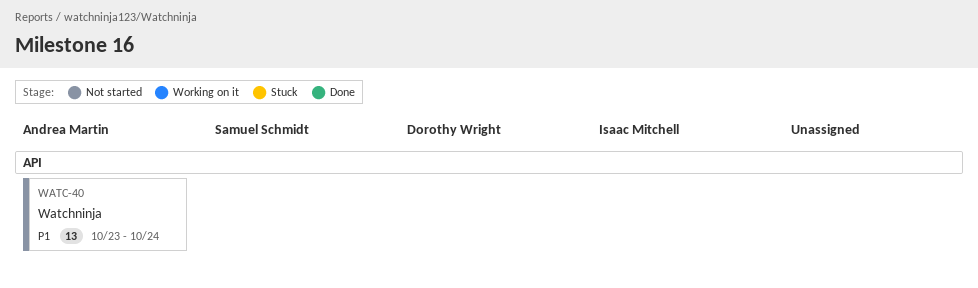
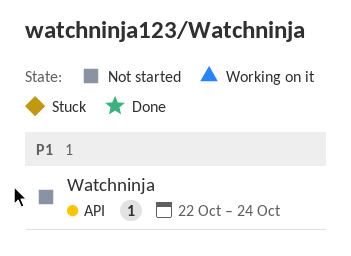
Watchninja, estimate: 13 -> 1
Watchninja, start: Oct 23 -> Oct 22

